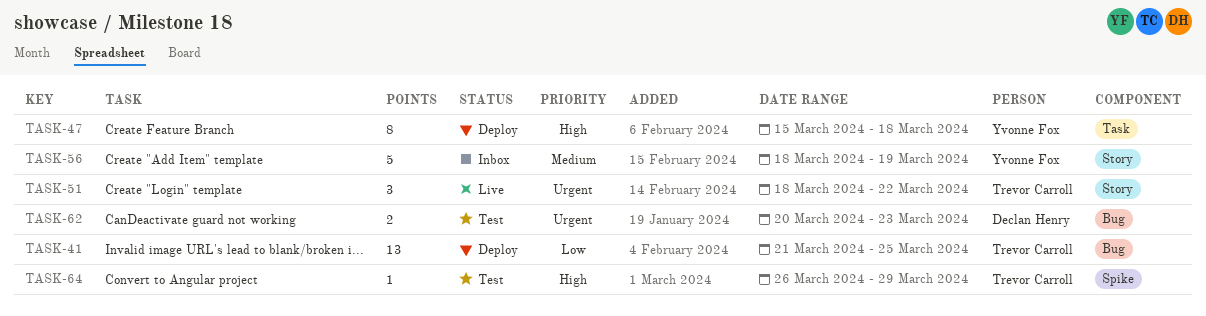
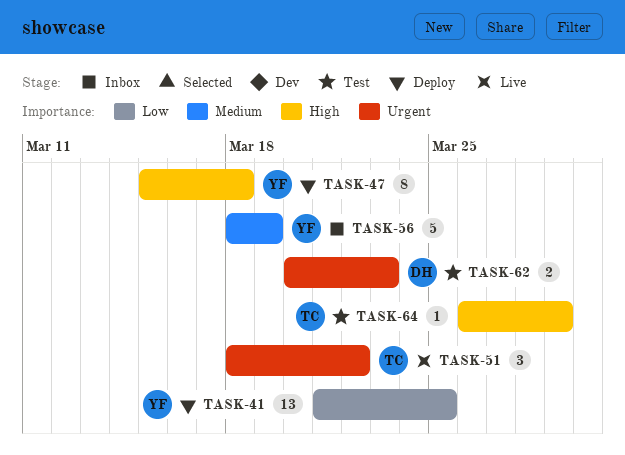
TASK-41, owner: Trevor Carroll -> Yvonne Fox

